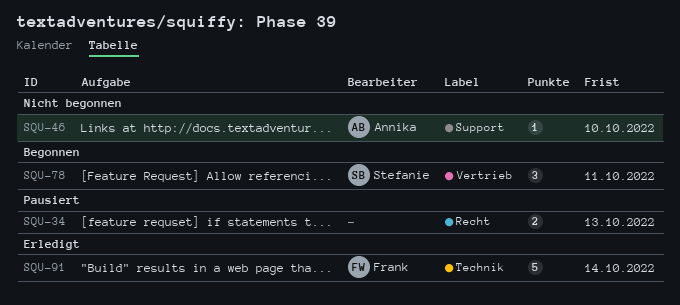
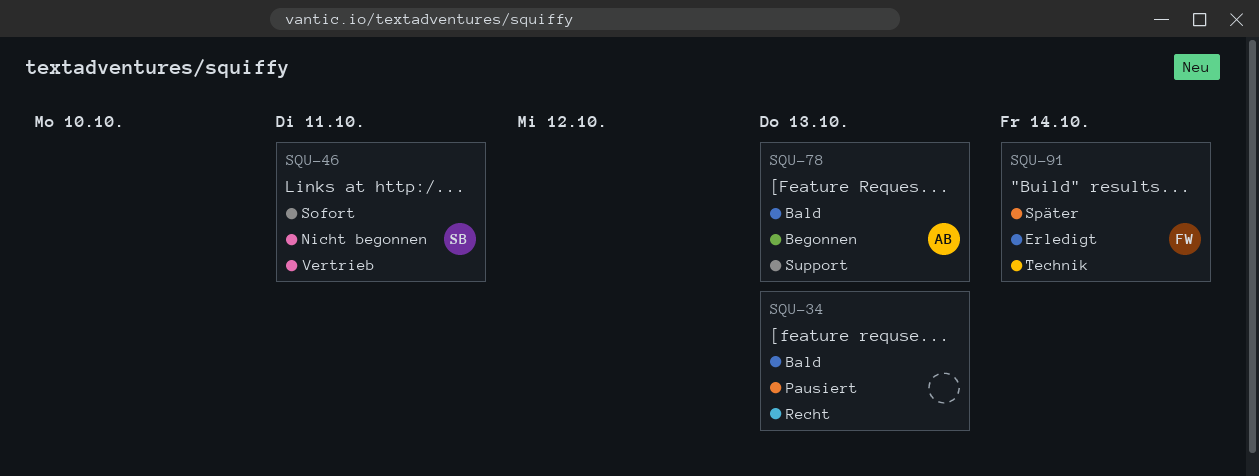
SQU-46, owner: Annika -> Stefanie
SQU-46, label: Support -> Vertrieb
SQU-46, due: Oct 10 -> Oct 11
SQU-78, owner: Stefanie -> Annika
SQU-78, label: Vertrieb -> Support
SQU-78, due: Oct 11 -> Oct 13

